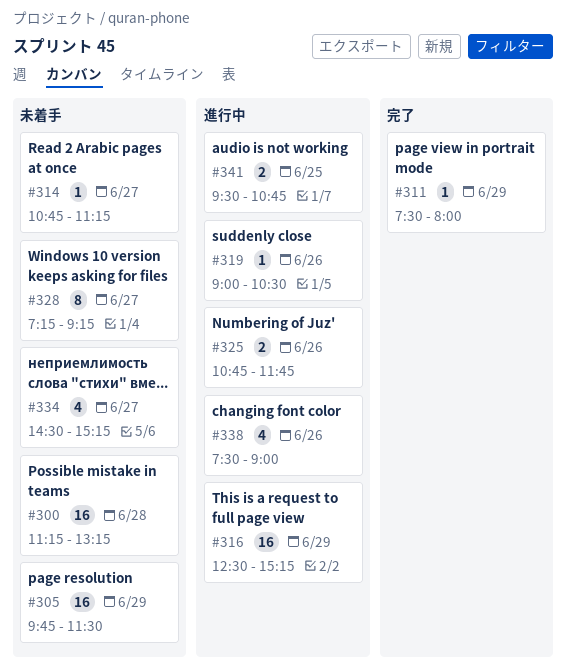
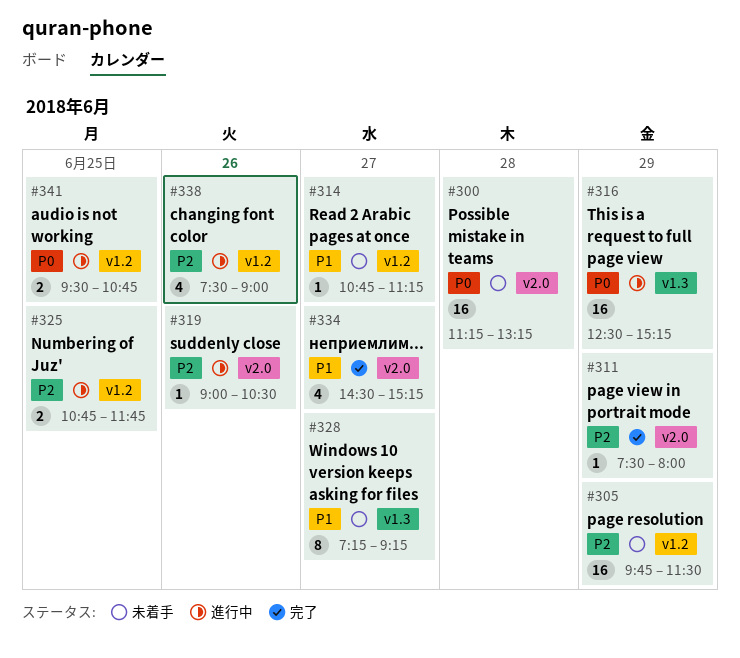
#325, day: Jun 26 -> Jun 25
#334, status: 未着手 -> 完了

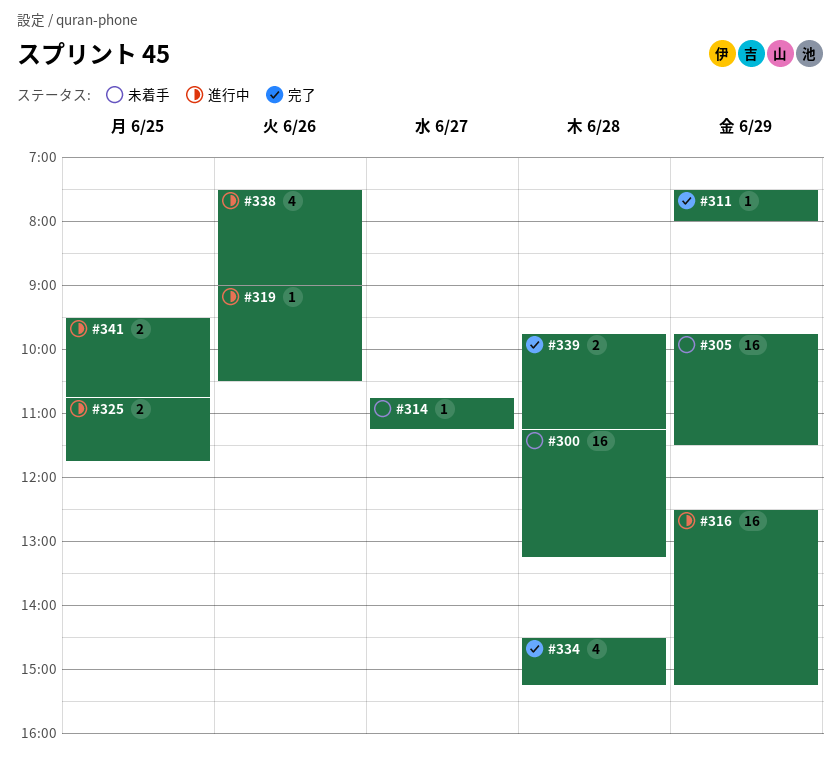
#328: present -> none
#334, day: Jun 27 -> Jun 28
#339: none -> present

